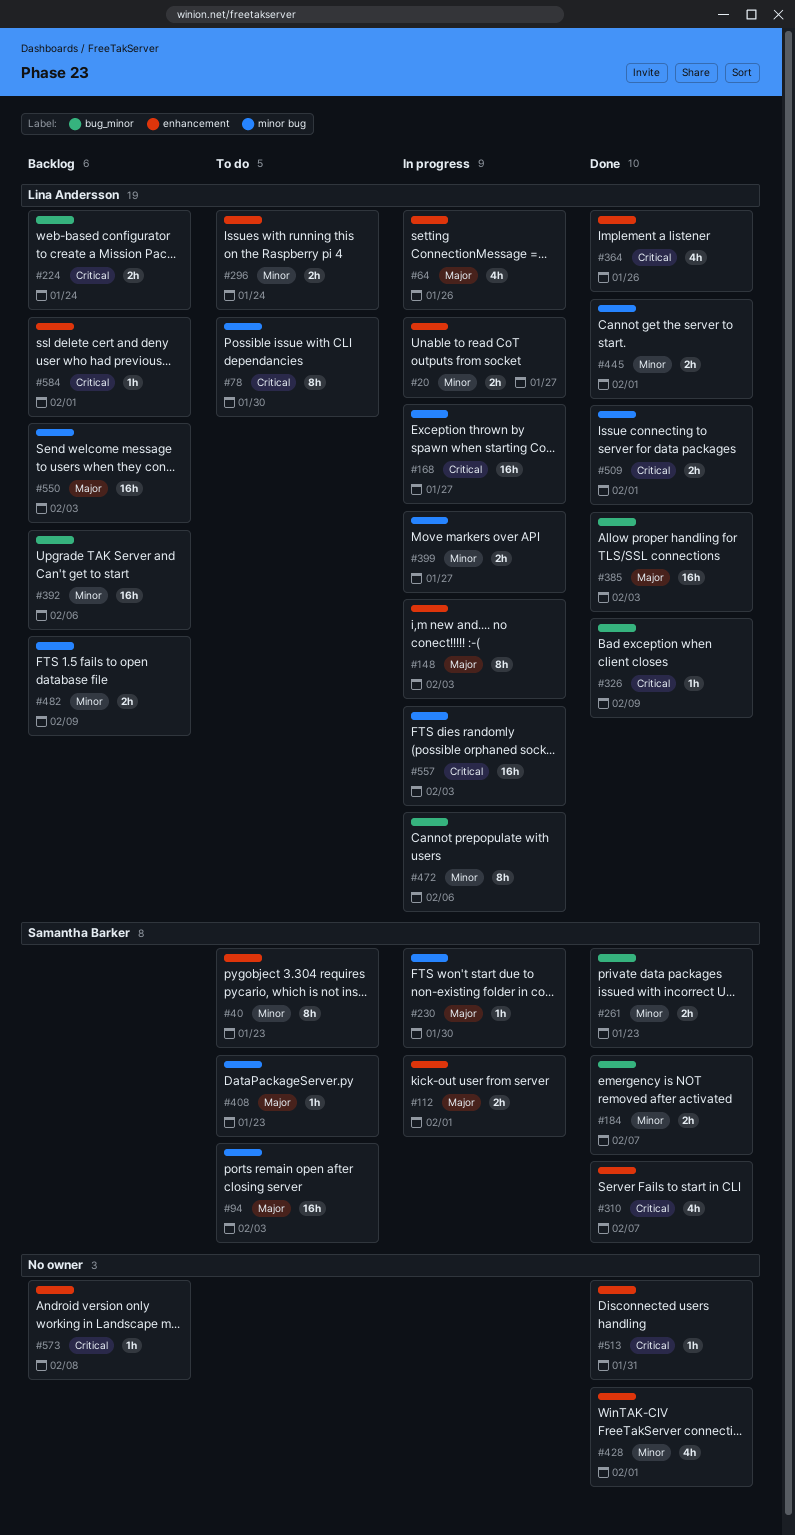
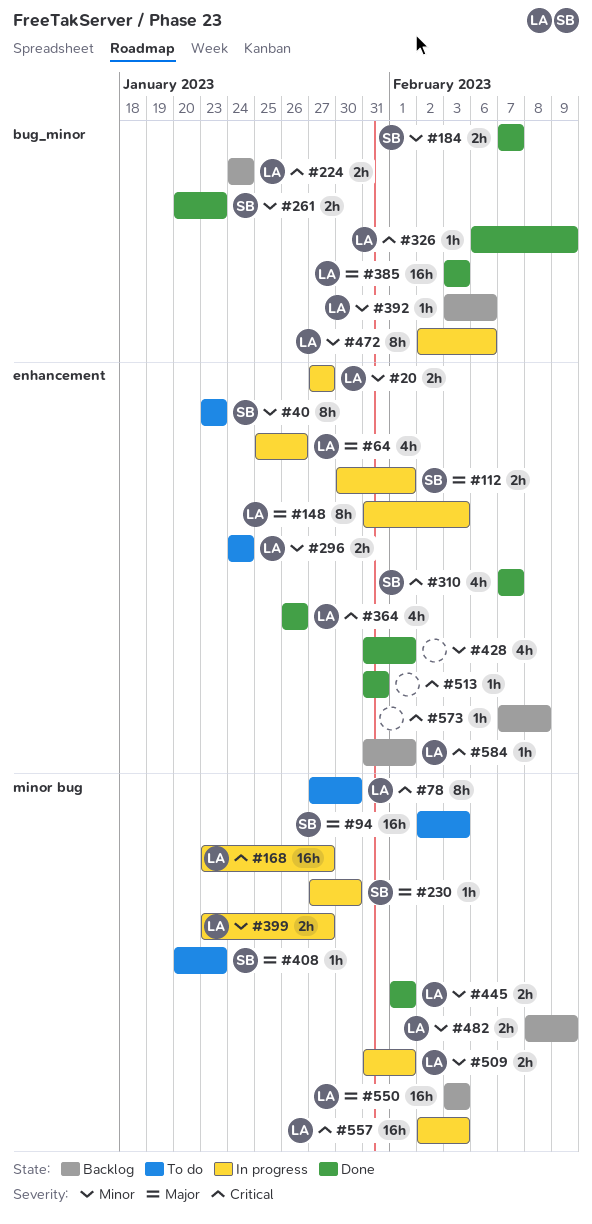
#392, estimate: 16h -> 1h
#509, status: Done -> In progress
#509, priority: Critical -> Minor

